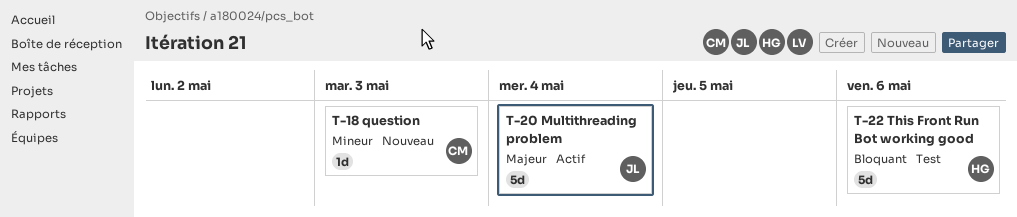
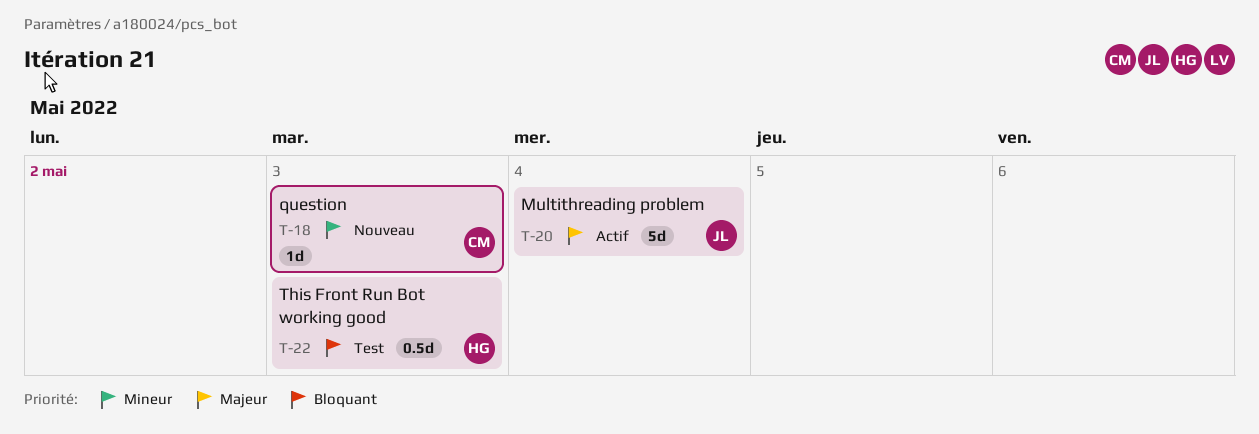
T-22, estimate: 5d -> 0.5d
T-22, due: May 6 -> May 3

